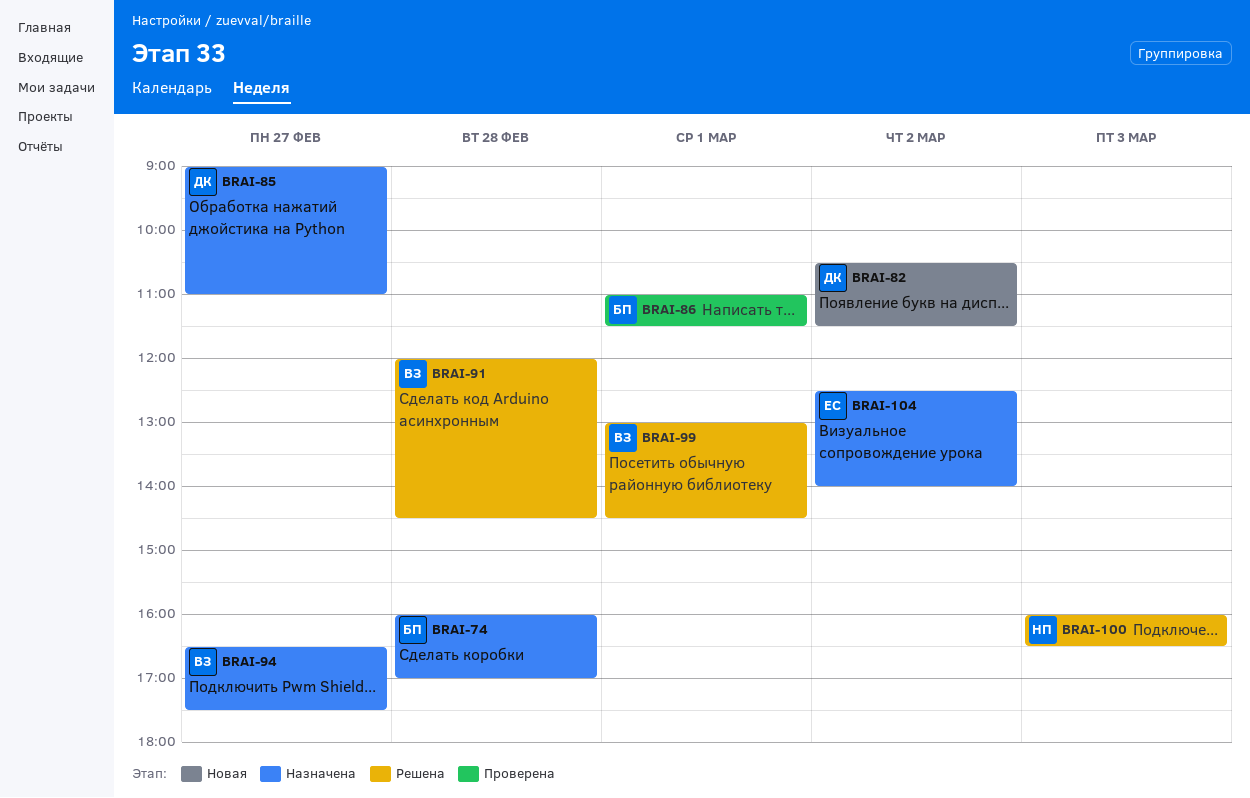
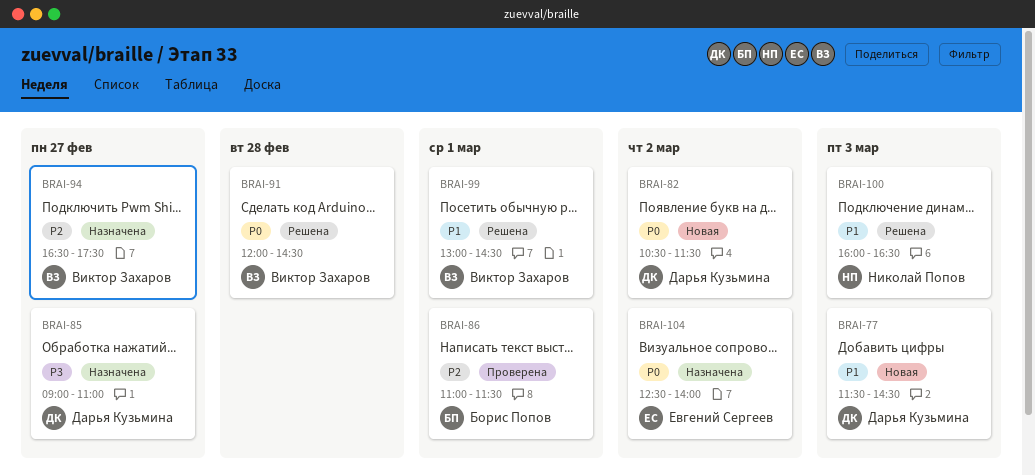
BRAI-74: present -> none
BRAI-77: none -> present

